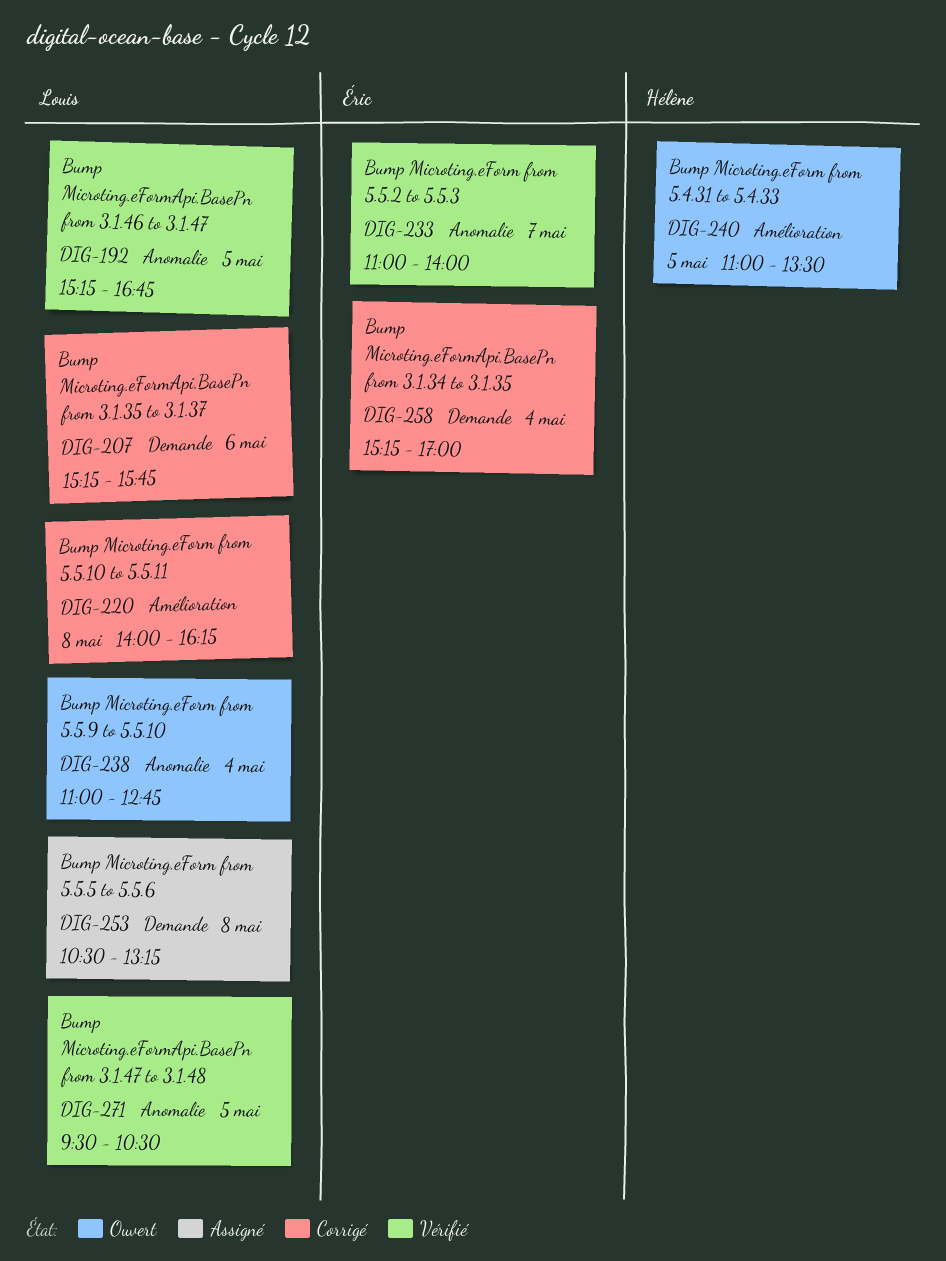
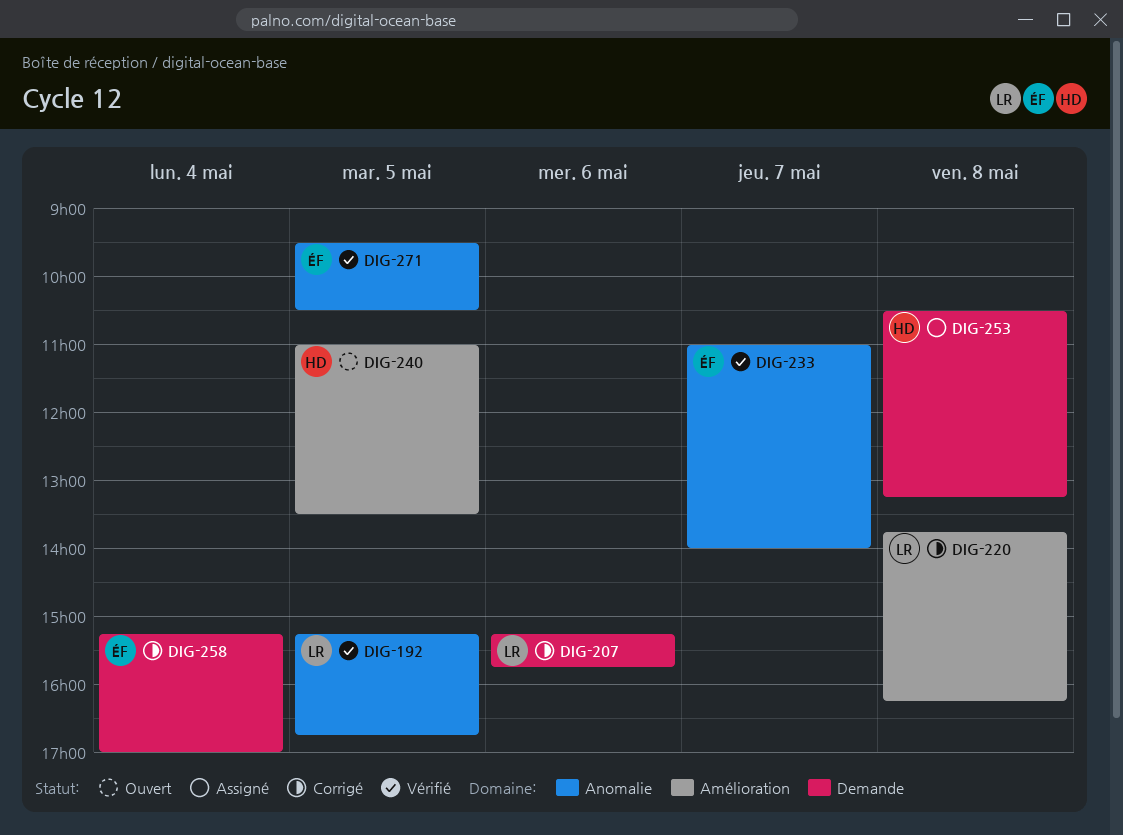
DIG-220, begins: 14:00 -> 13:45
DIG-238: present -> none
DIG-253, owner: Louis -> Hélène
DIG-271, owner: Louis -> Éric

